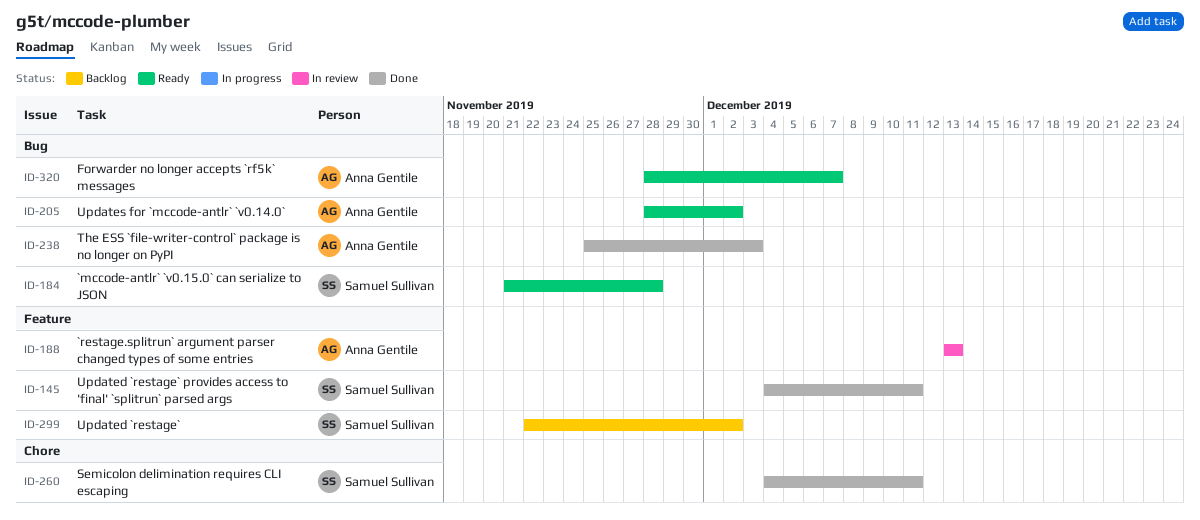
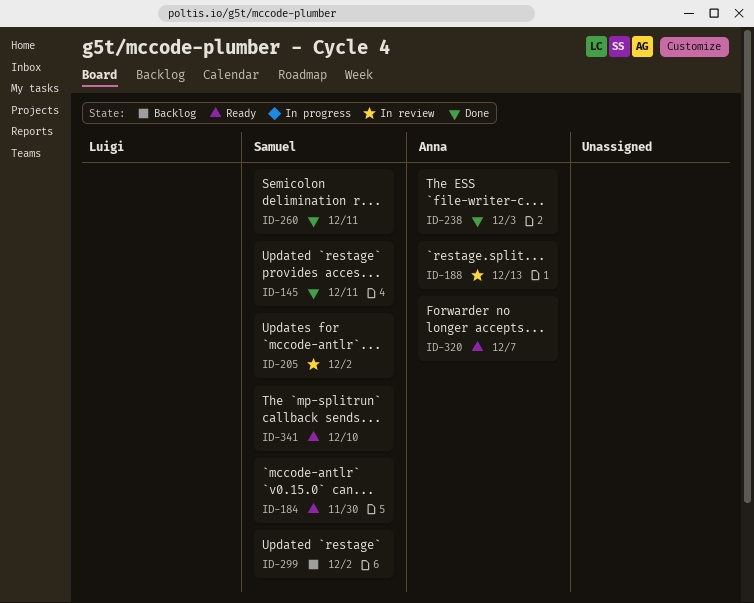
ID-184, due: Nov 28 -> Nov 30
ID-205, status: Ready -> In review
ID-205, owner: Anna Gentile -> Samuel Sullivan
ID-341: none -> present

